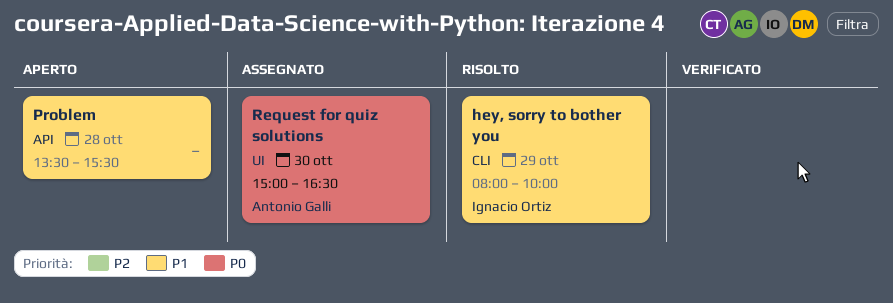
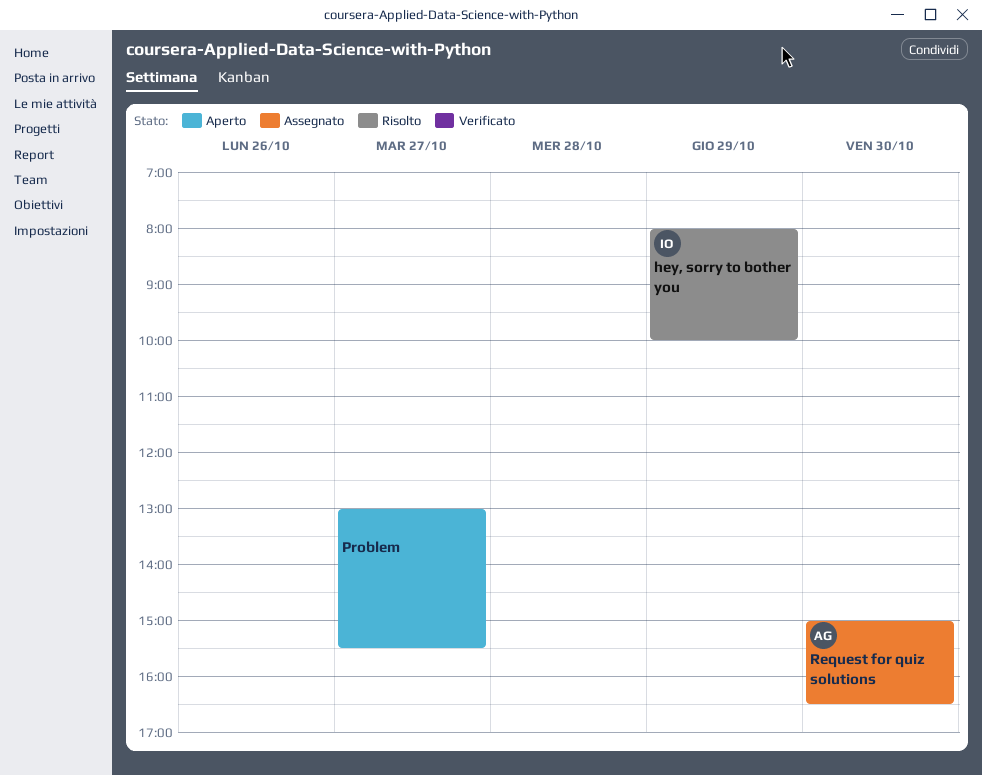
Problem, day: Oct 28 -> Oct 27
Problem, begins: 13:30 -> 13:00

